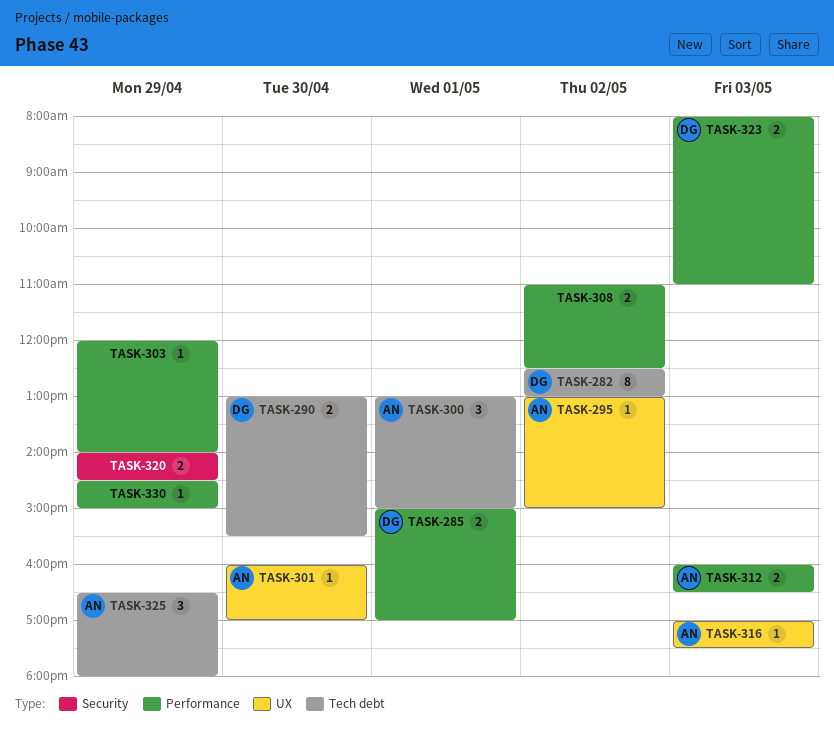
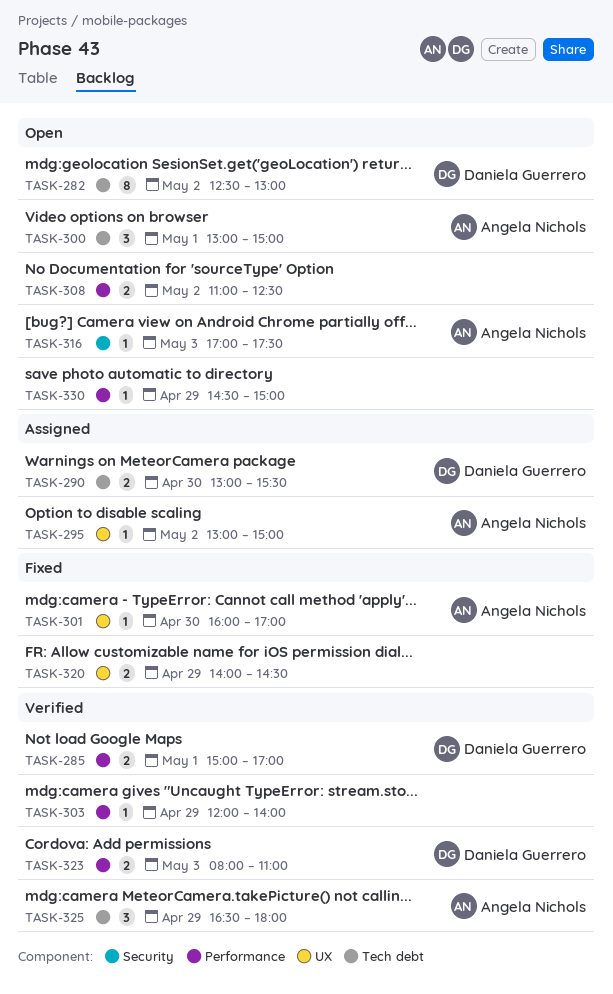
TASK-312: present -> none
TASK-316, label: UX -> Security
TASK-320, label: Security -> UX

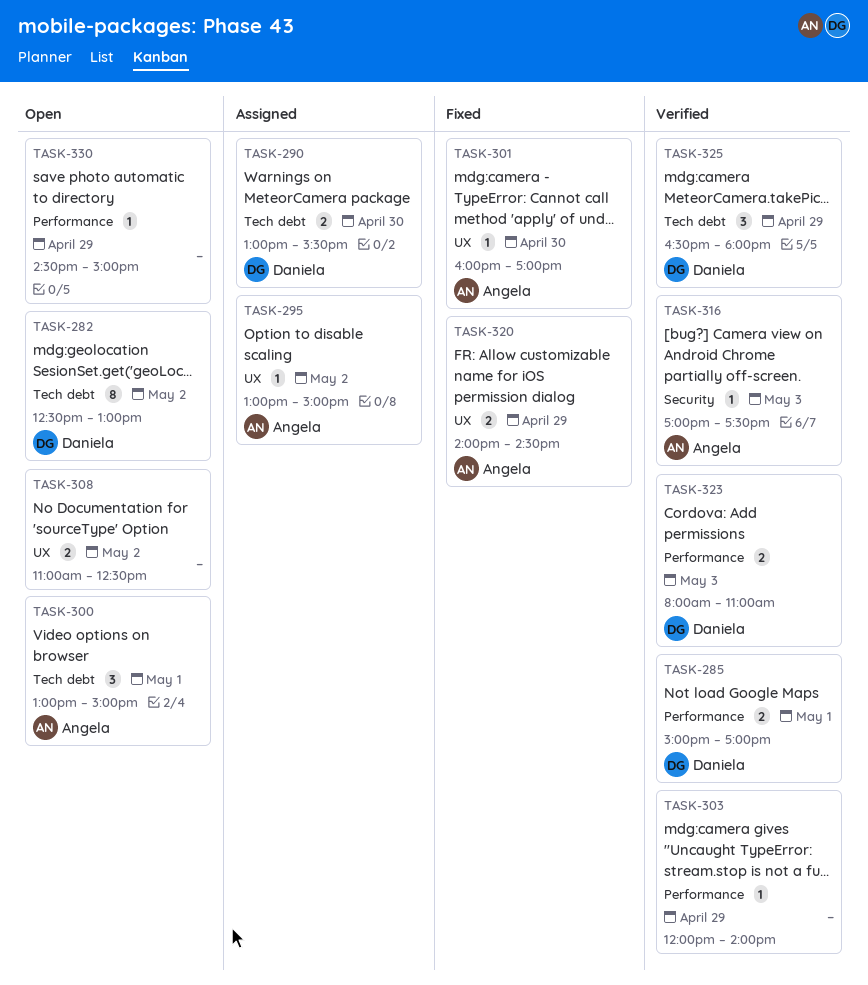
TASK-308, label: Performance -> UX
TASK-316, status: Open -> Verified
TASK-320, owner: none -> Angela Nichols
TASK-325, owner: Angela Nichols -> Daniela Guerrero

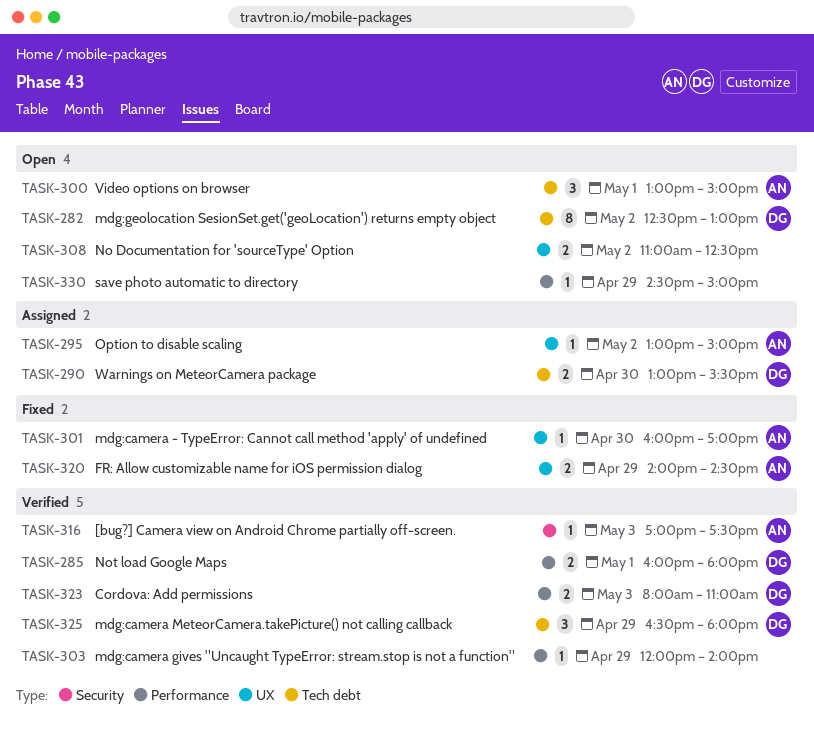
TASK-285, begins: 15:00 -> 16:00
TASK-285, ends: 17:00 -> 18:00

